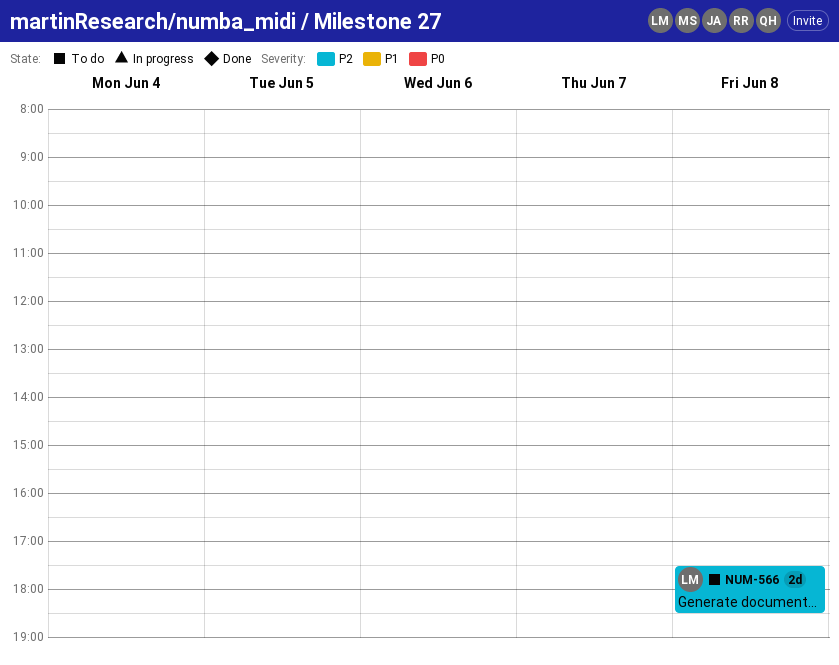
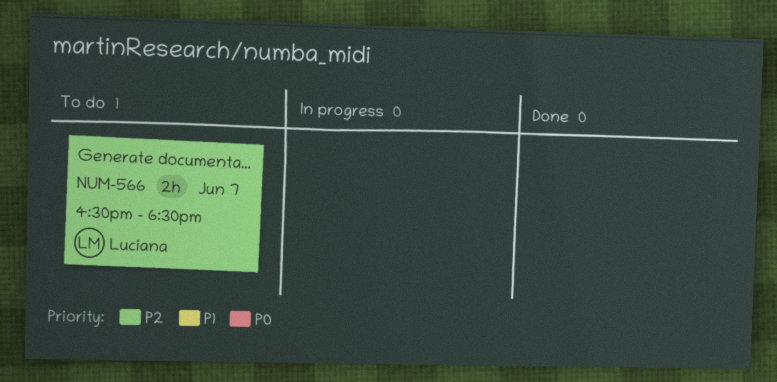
NUM-566, estimate: 2d -> 2h
NUM-566, day: Jun 8 -> Jun 7
NUM-566, begins: 17:30 -> 16:30

